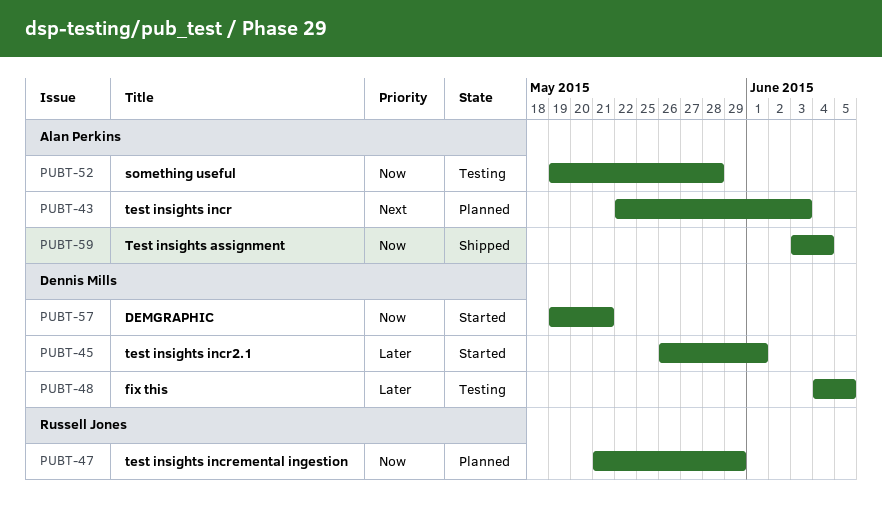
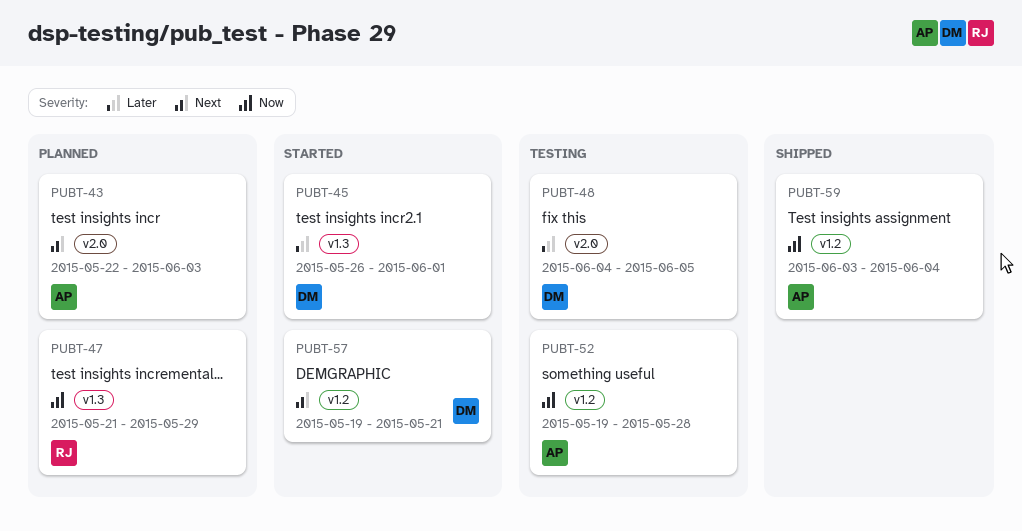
PUBT-57, priority: Now -> Next

